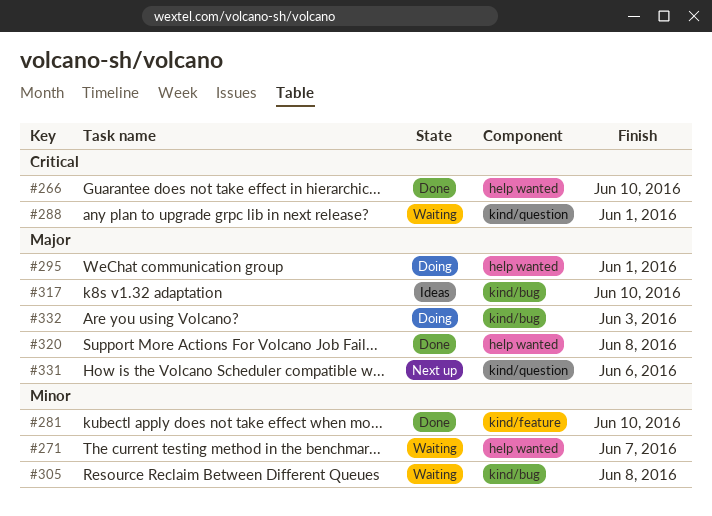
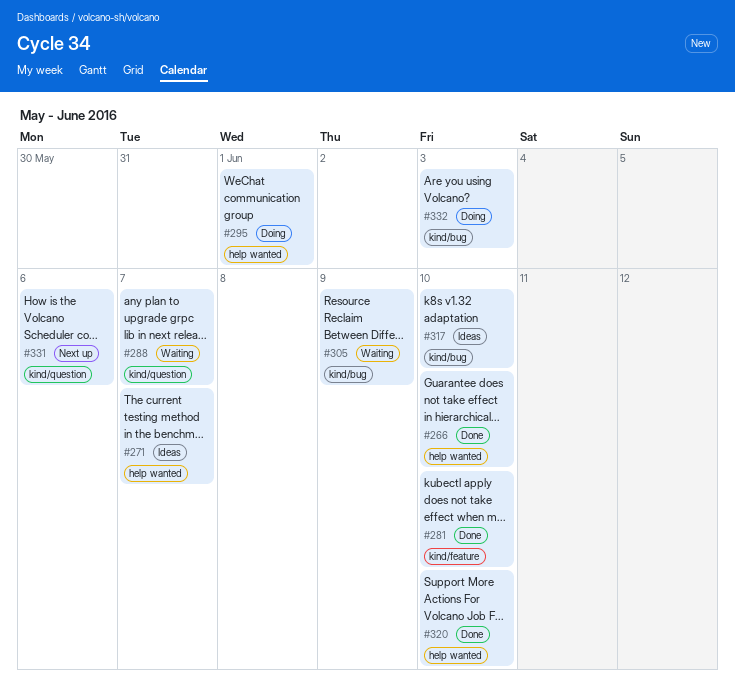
#271, status: Waiting -> Ideas
#288, due: Jun 1 -> Jun 7
#305, due: Jun 8 -> Jun 9
#320, due: Jun 8 -> Jun 10

